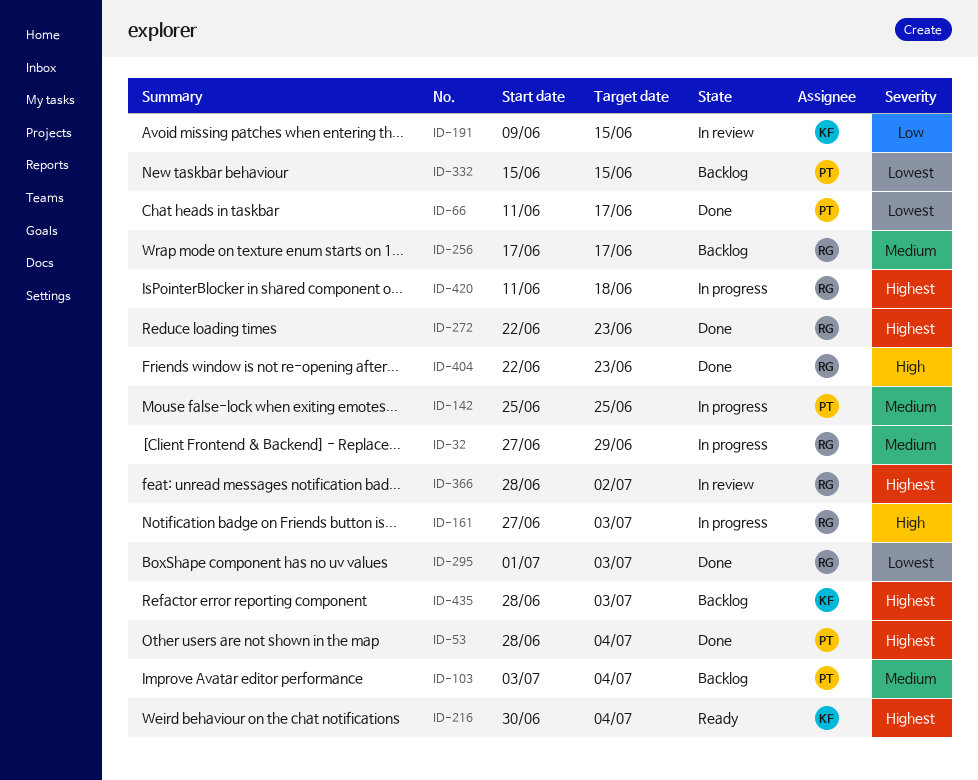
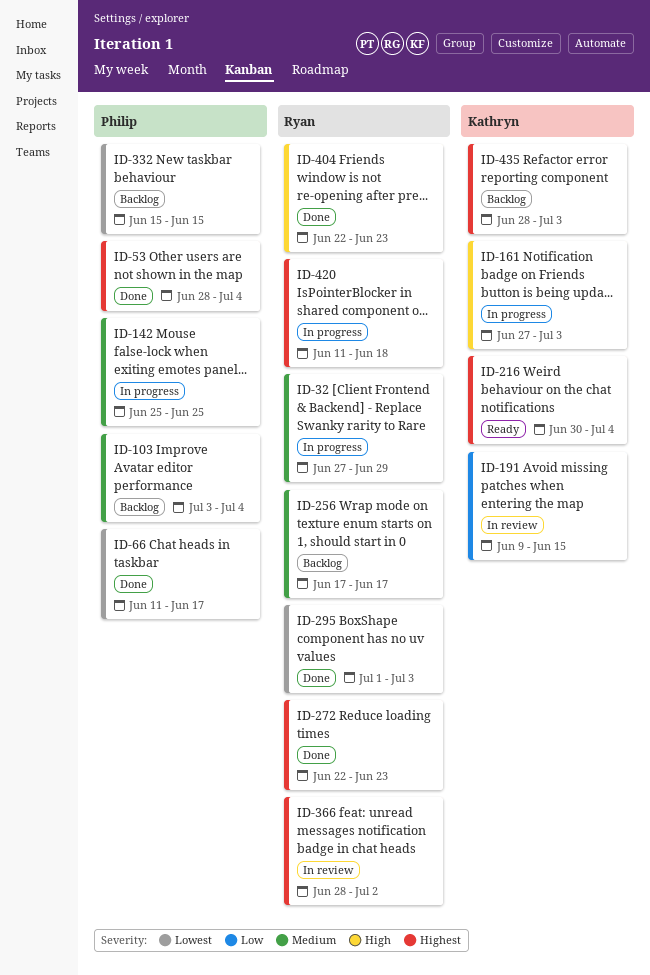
ID-161, owner: Ryan -> Kathryn

